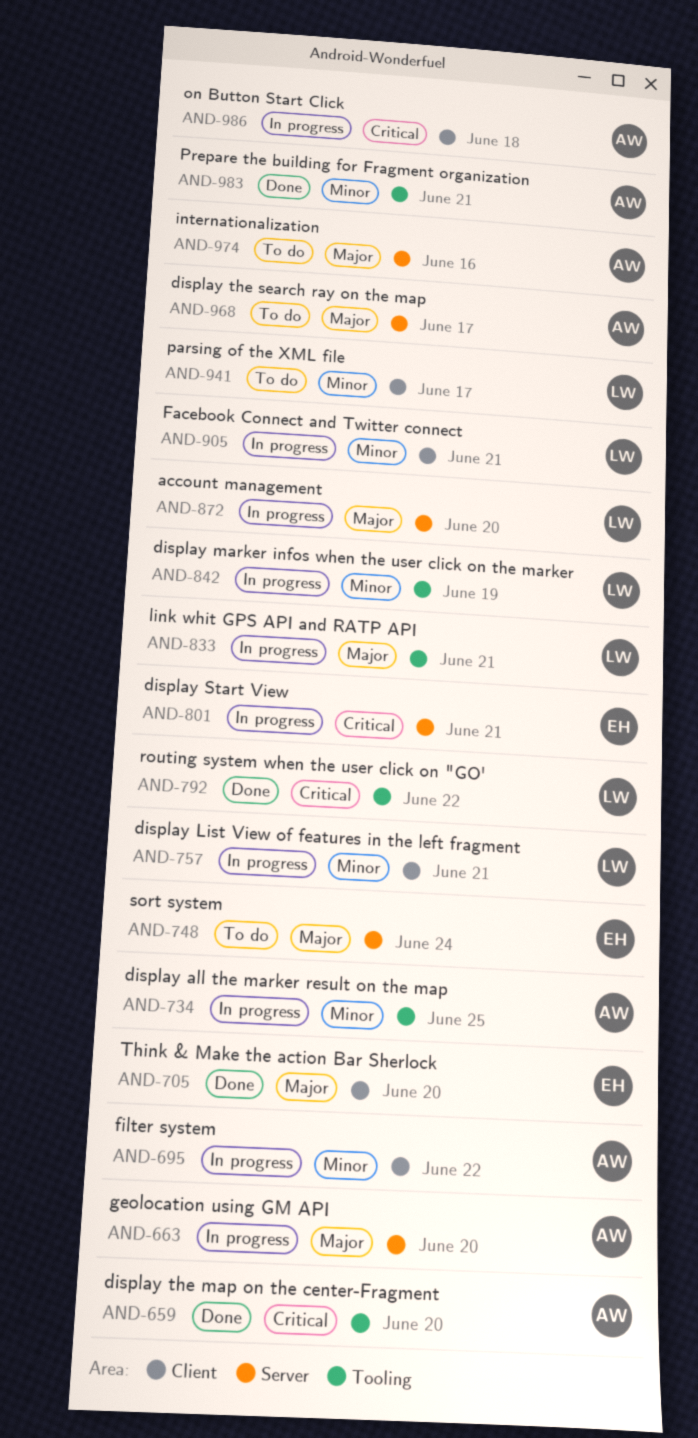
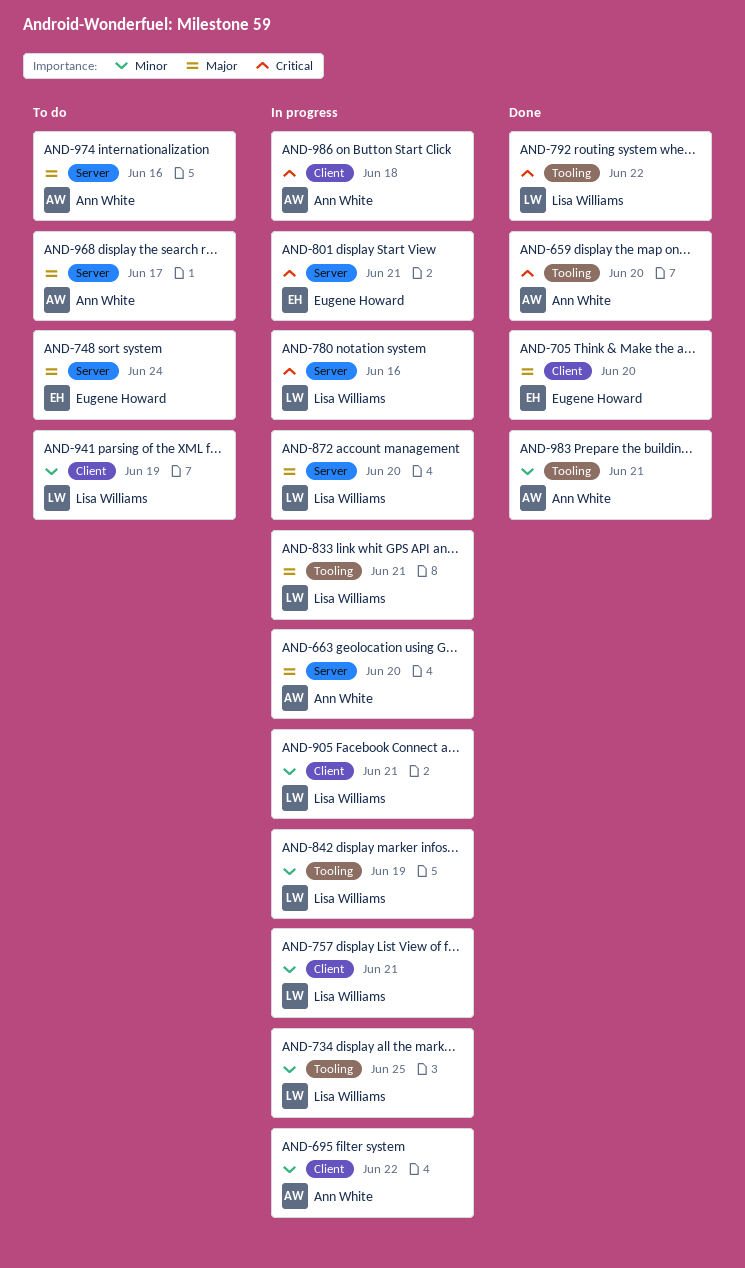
AND-734, owner: Ann White -> Lisa Williams
AND-780: none -> present
AND-941, due: Jun 17 -> Jun 19

